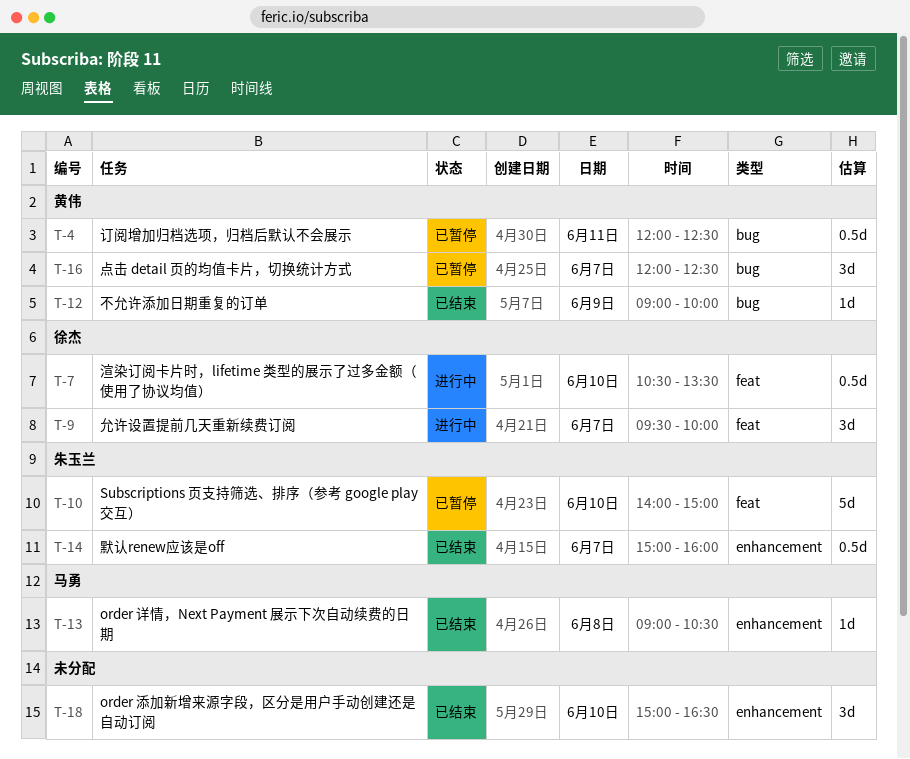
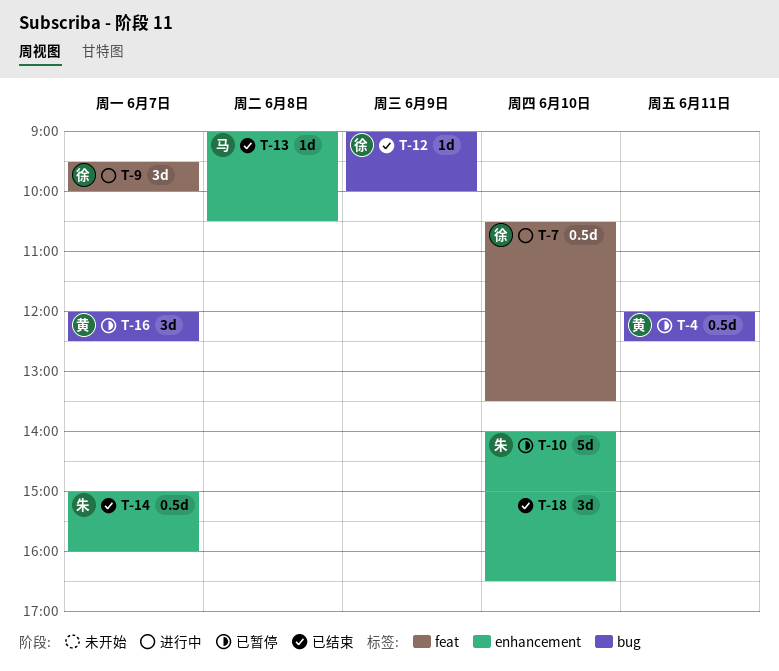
T-10, label: feat -> enhancement
T-12, owner: 黄伟 -> 徐杰

